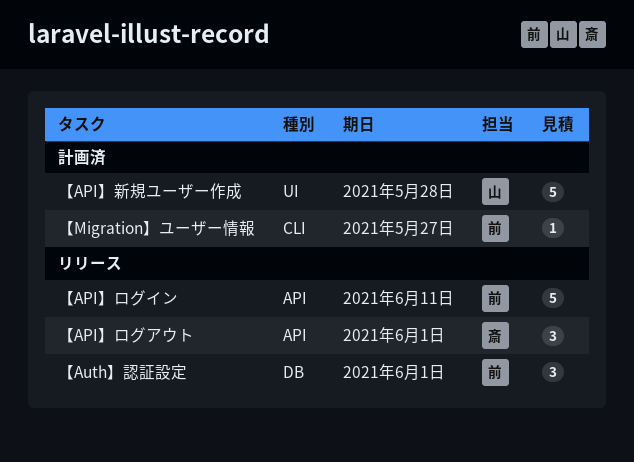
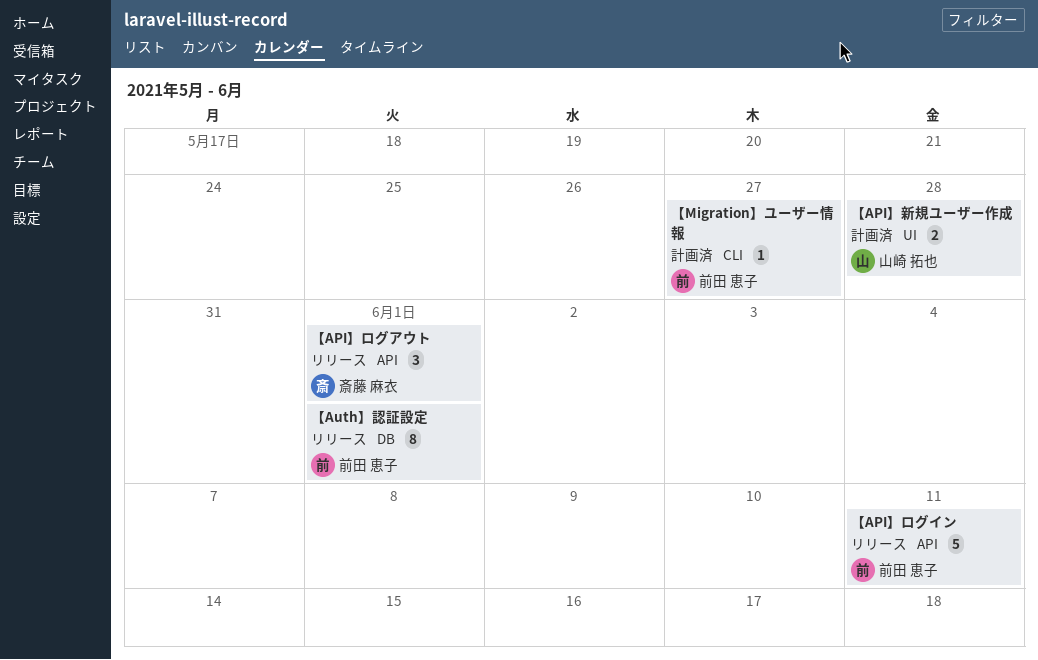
【API】新規ユーザー作成, estimate: 5 -> 2
【Auth】認証設定, estimate: 3 -> 8

